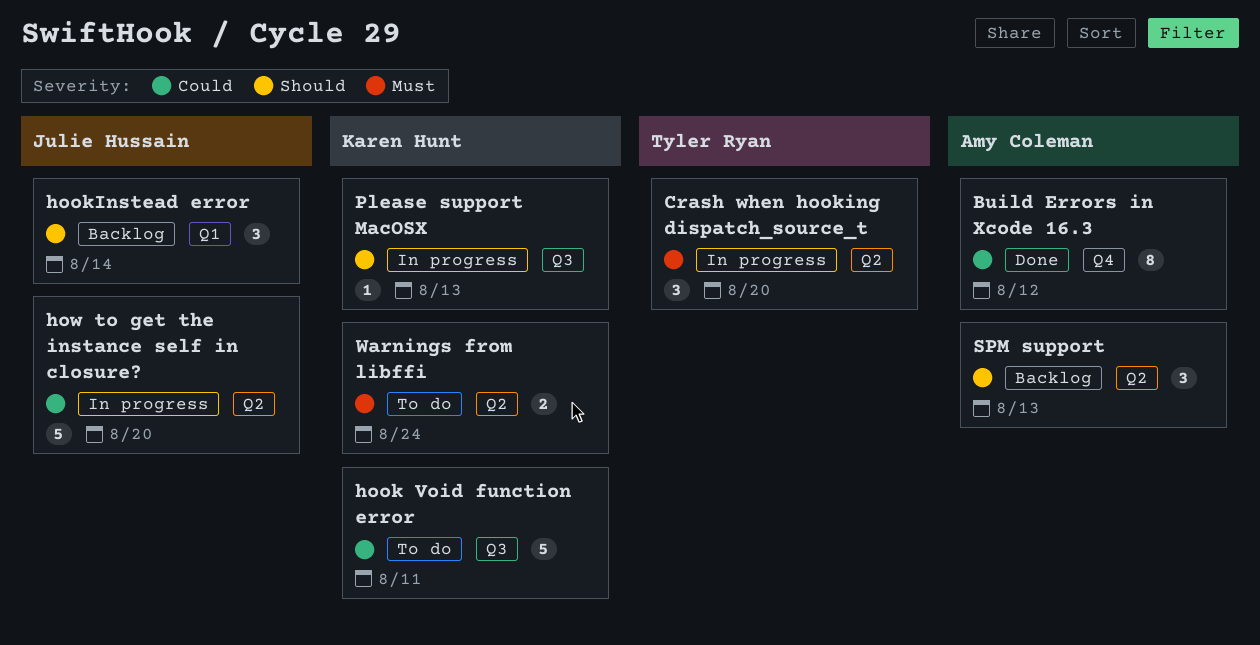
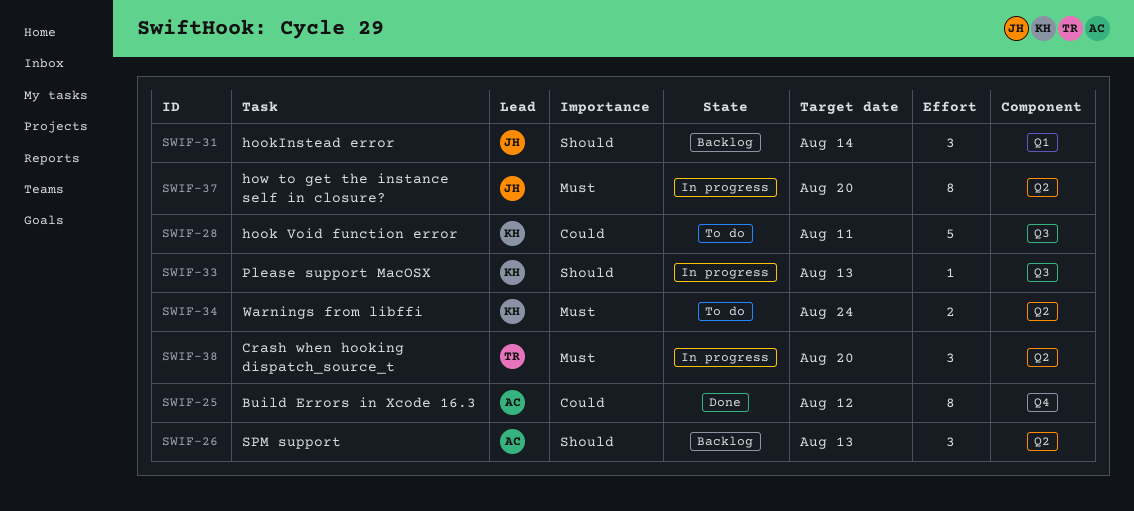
how to get the instance self in closure?, priority: Could -> Must
how to get the instance self in closure?, estimate: 5 -> 8

